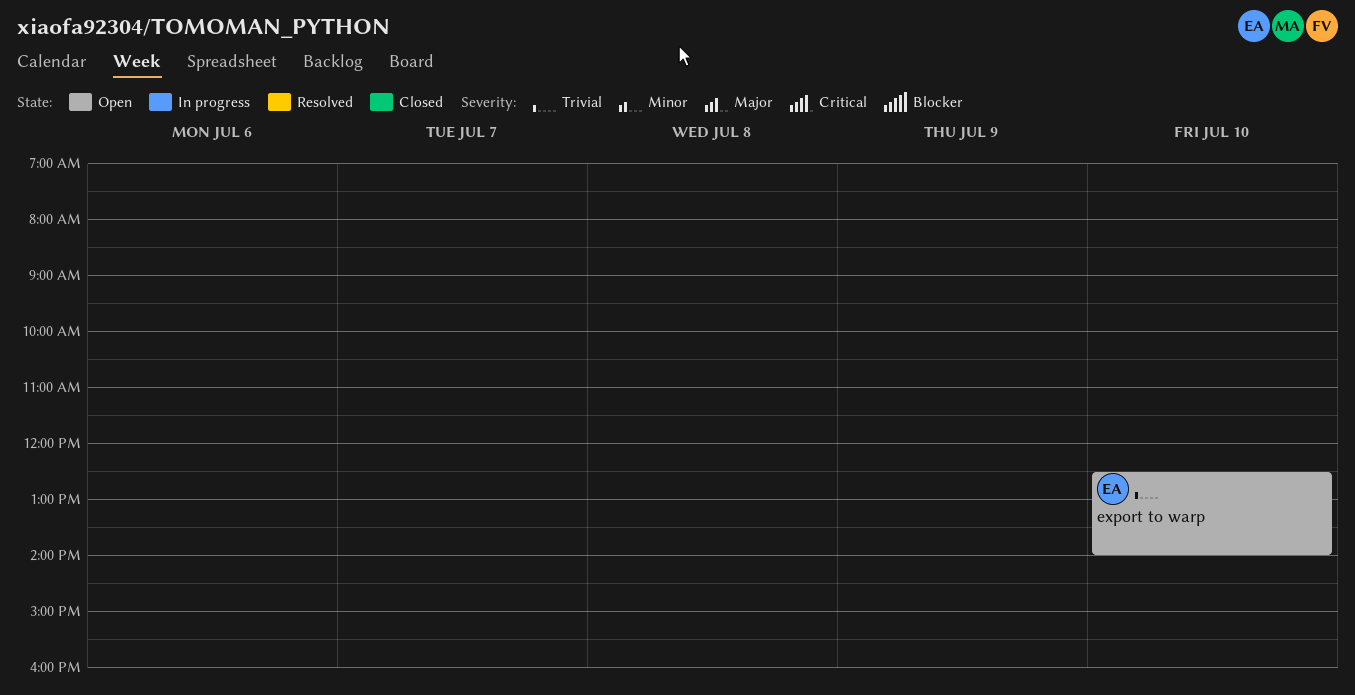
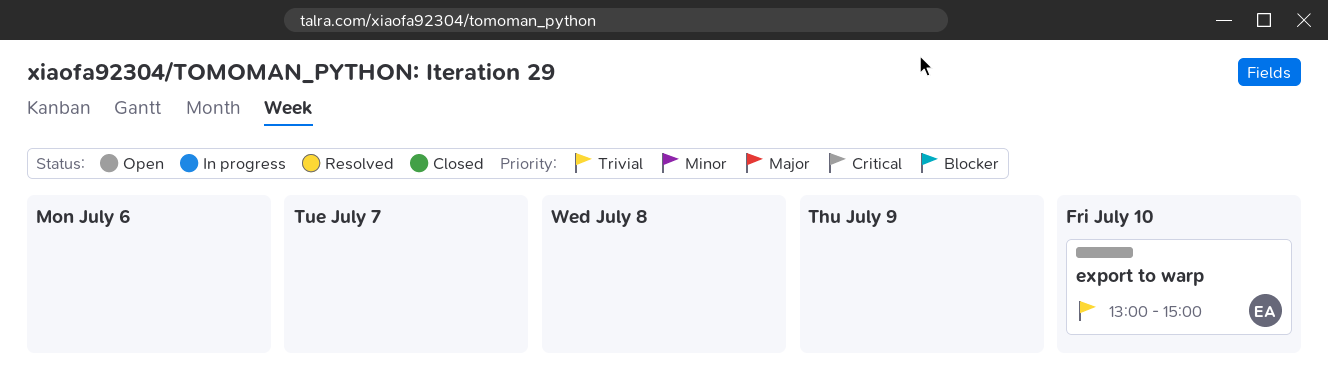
export to warp, begins: 12:30 -> 13:00
export to warp, ends: 14:00 -> 15:00

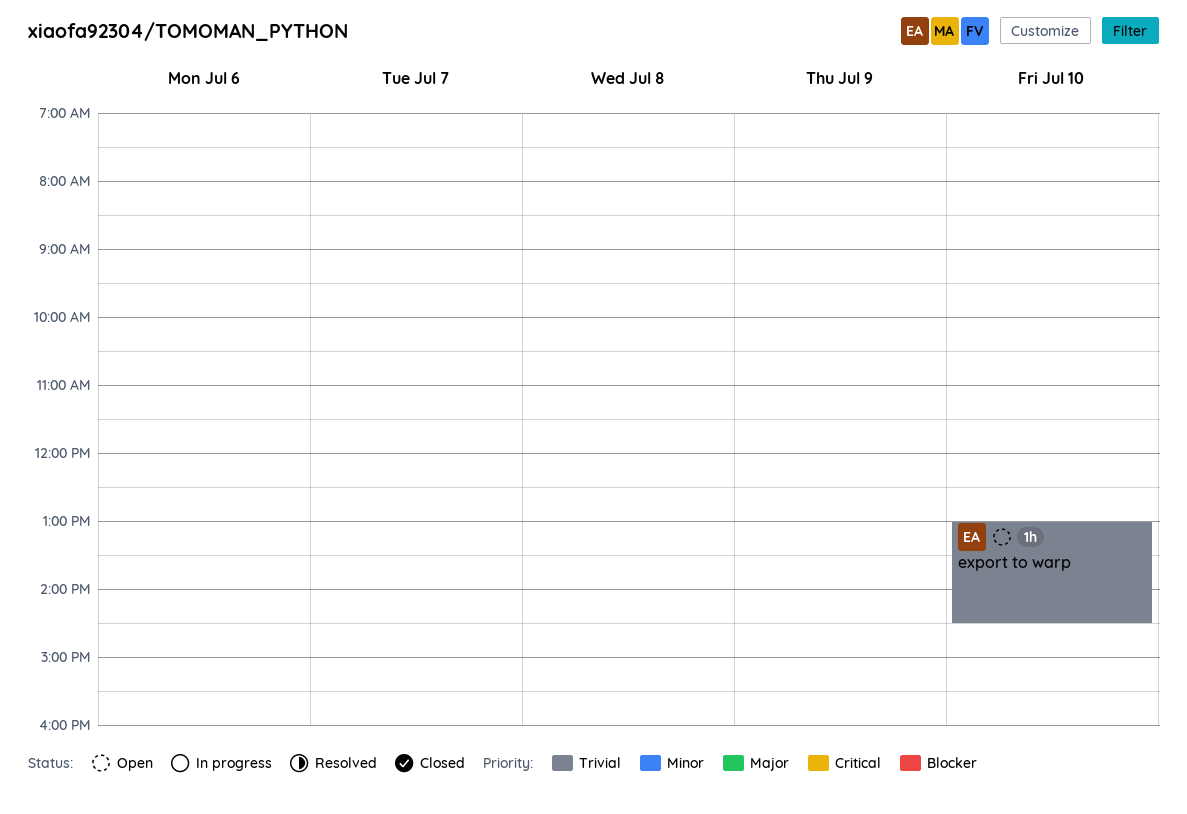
export to warp, ends: 15:00 -> 14:30

